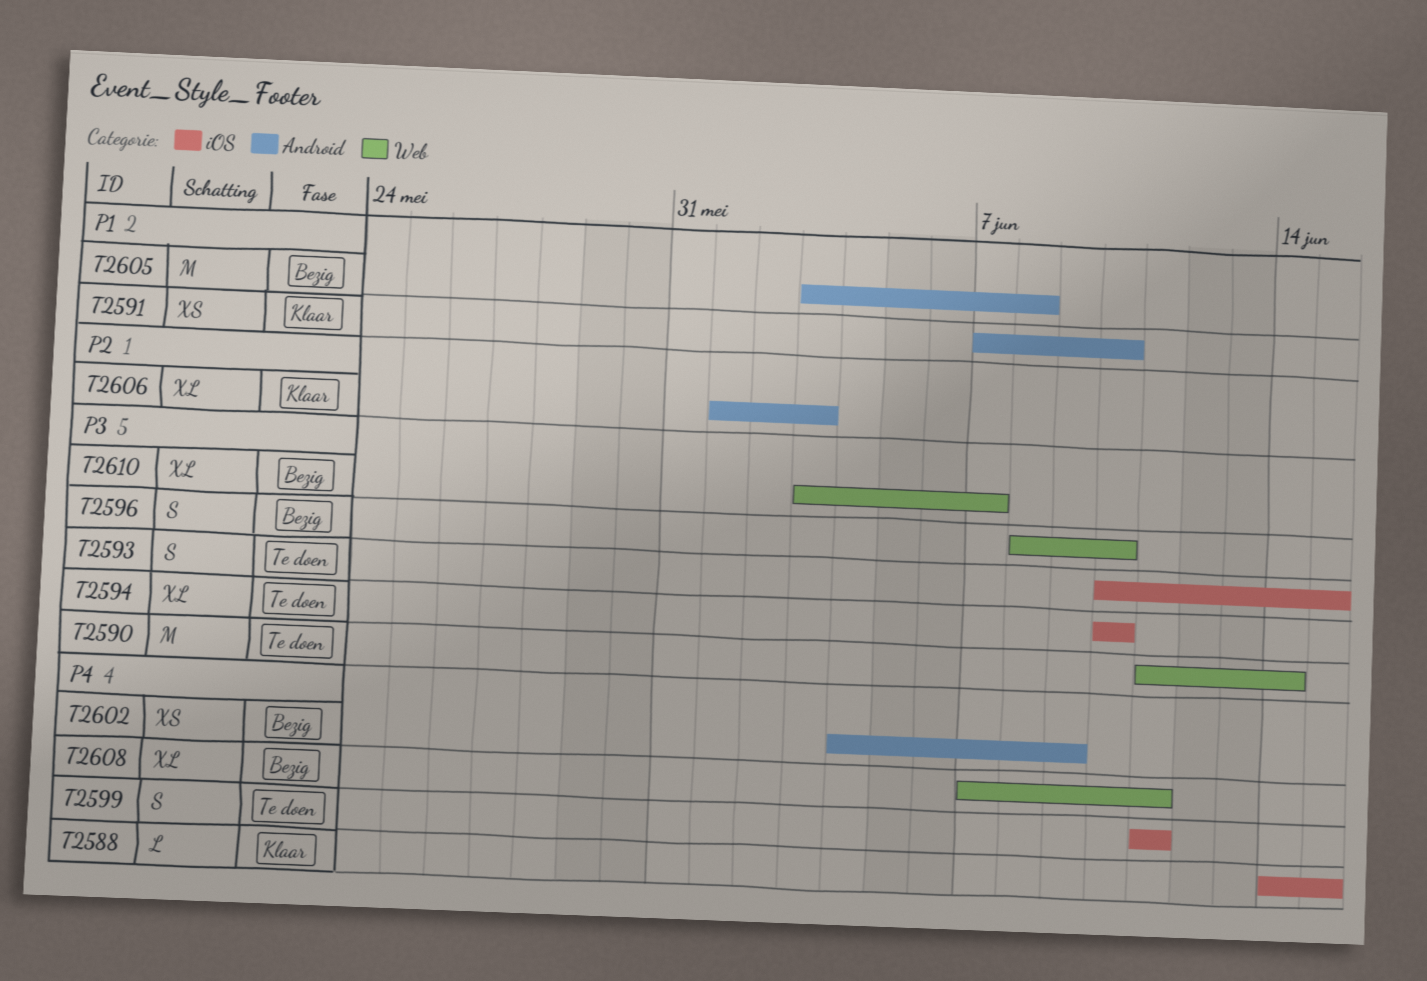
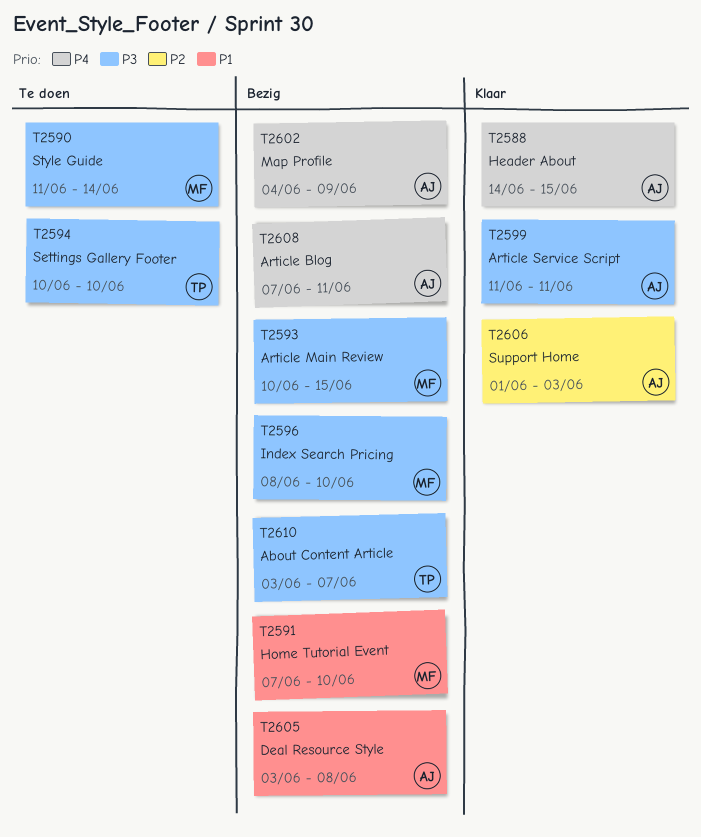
T2591, status: Klaar -> Bezig
T2593, status: Te doen -> Bezig
T2599, status: Te doen -> Klaar
T2599, priority: P4 -> P3

